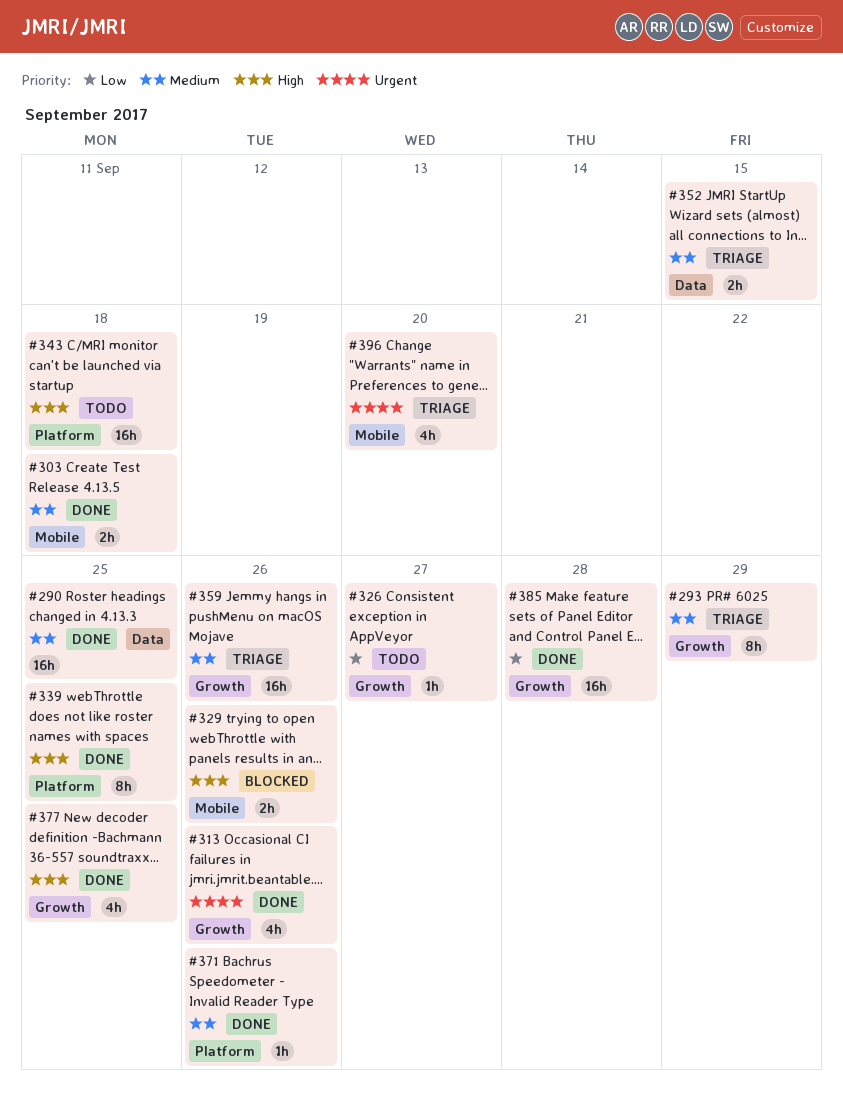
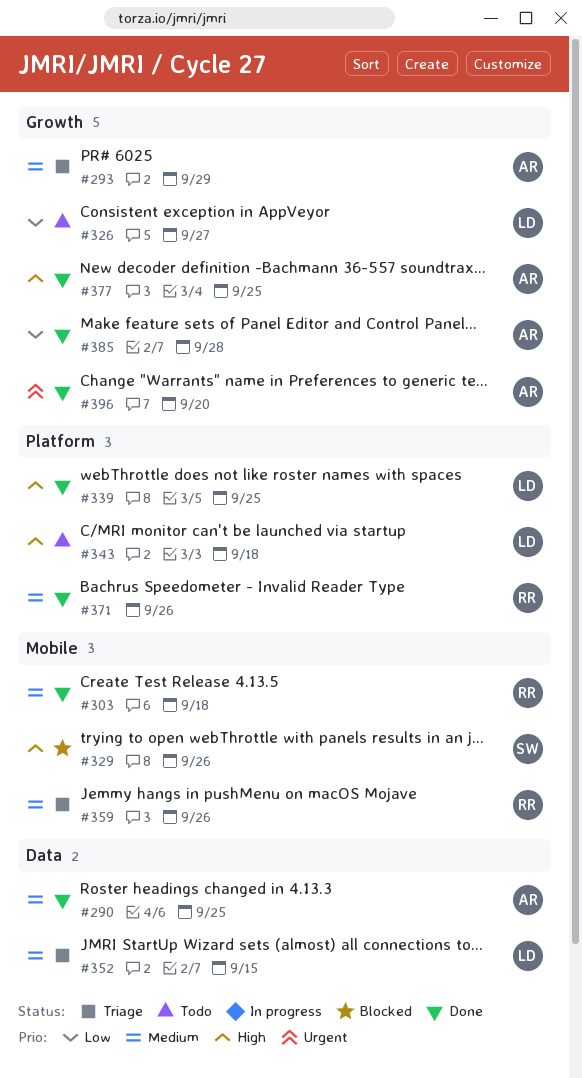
#313: present -> none
#359, label: Growth -> Mobile
#396, status: Triage -> Done
#396, label: Mobile -> Growth

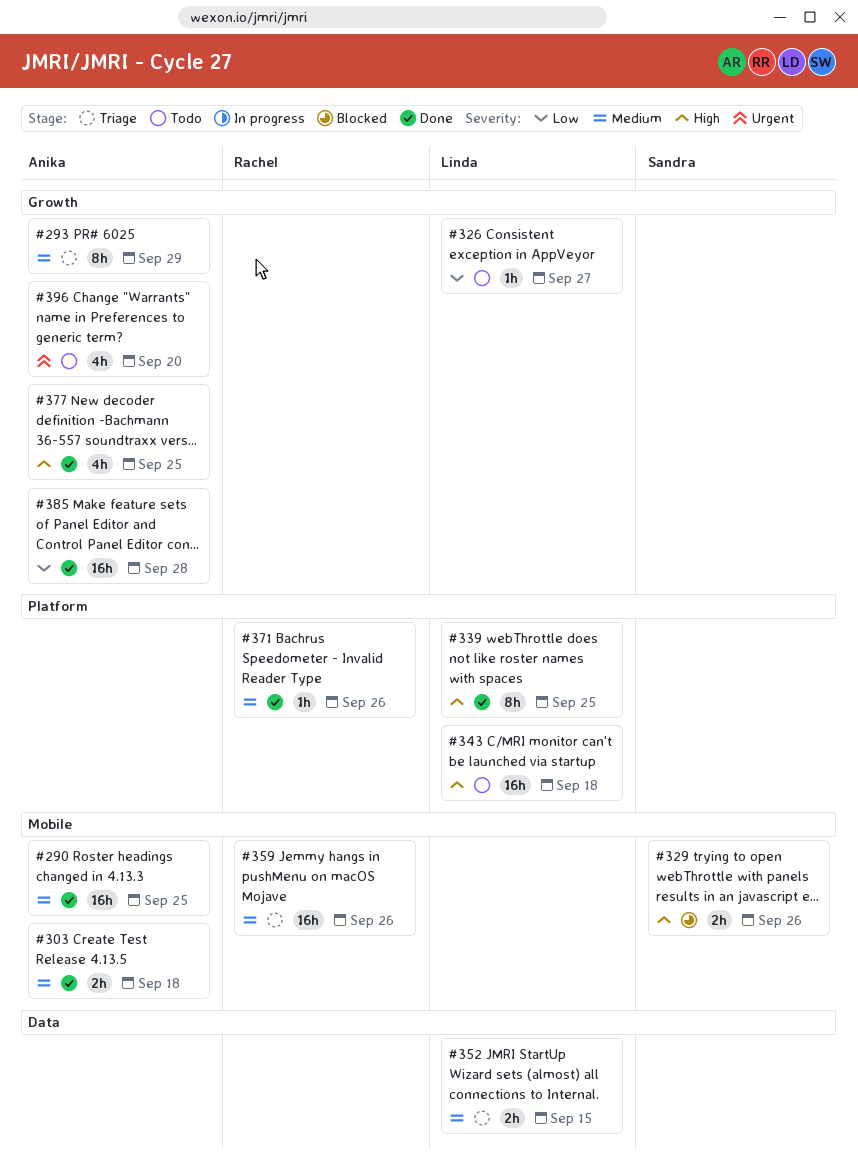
#290, label: Data -> Mobile
#303, owner: Rachel -> Anika
#396, status: Done -> Todo

